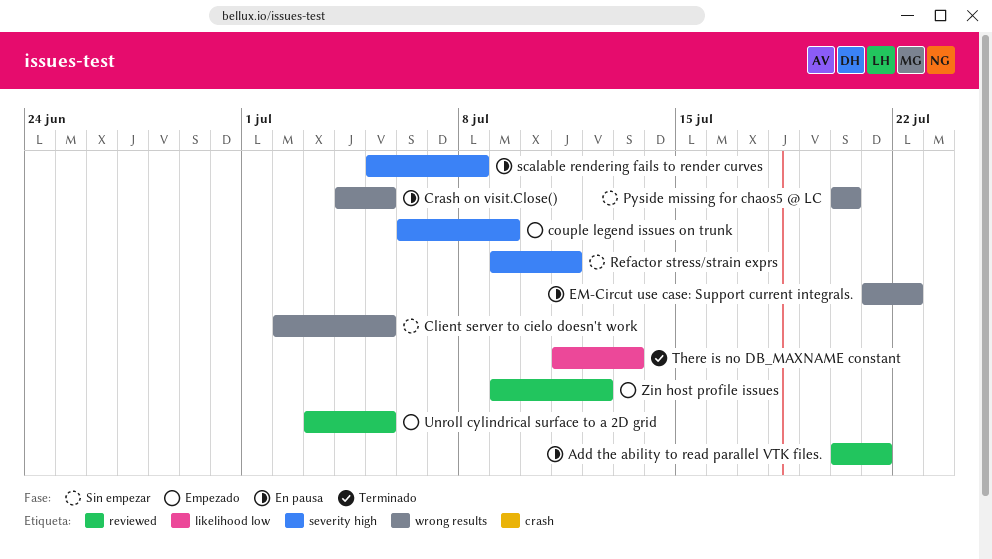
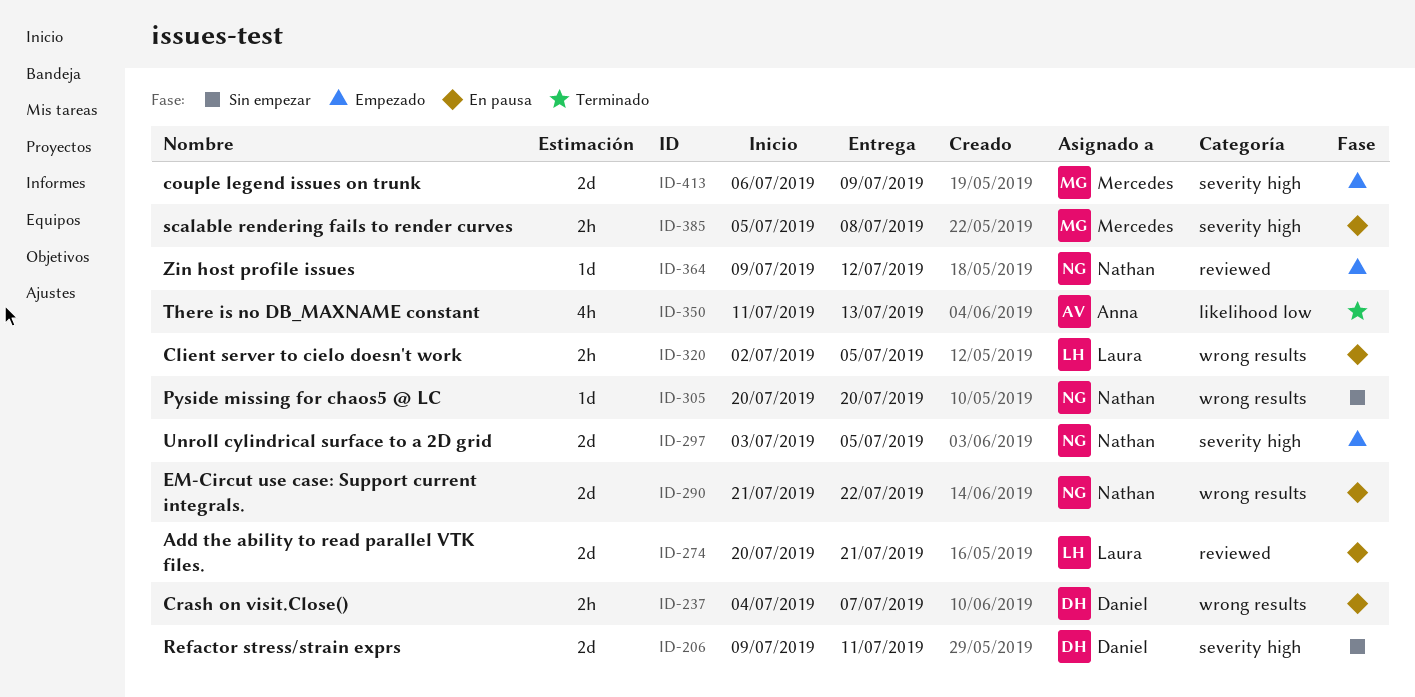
Client server to cielo doesn't work, status: Sin empezar -> En pausa
Crash on visit.Close(), due: Jul 5 -> Jul 7
Unroll cylindrical surface to a 2D grid, label: reviewed -> severity high

